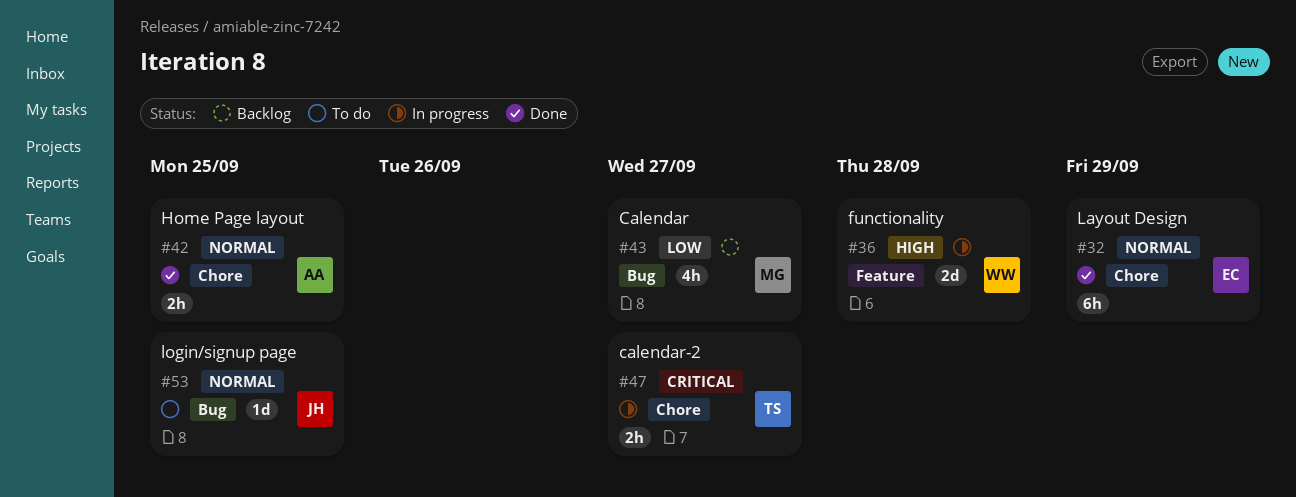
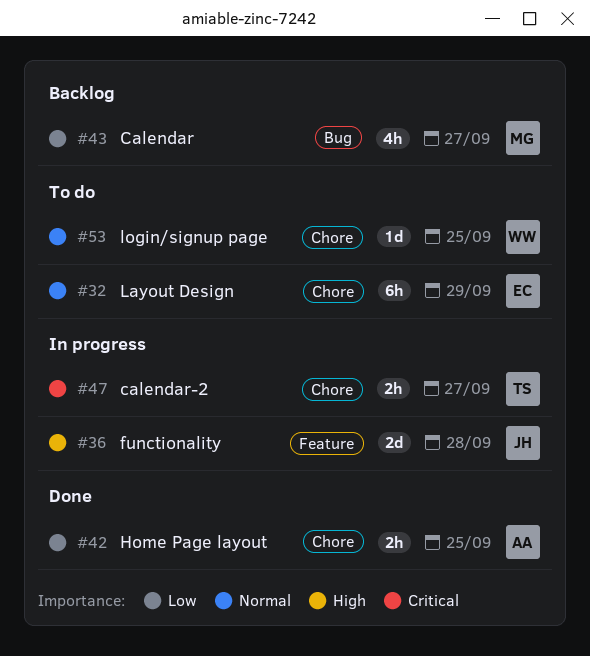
#32, status: Done -> To do
#36, owner: WW -> JH
#42, priority: Normal -> Low
#53, owner: JH -> WW
#53, label: Bug -> Chore

